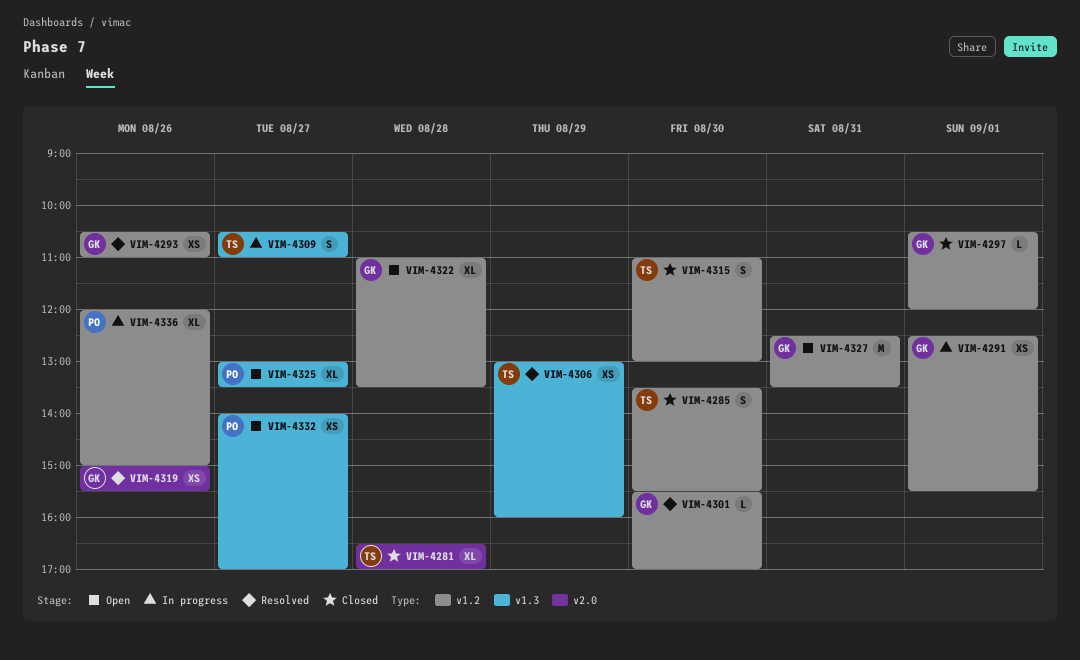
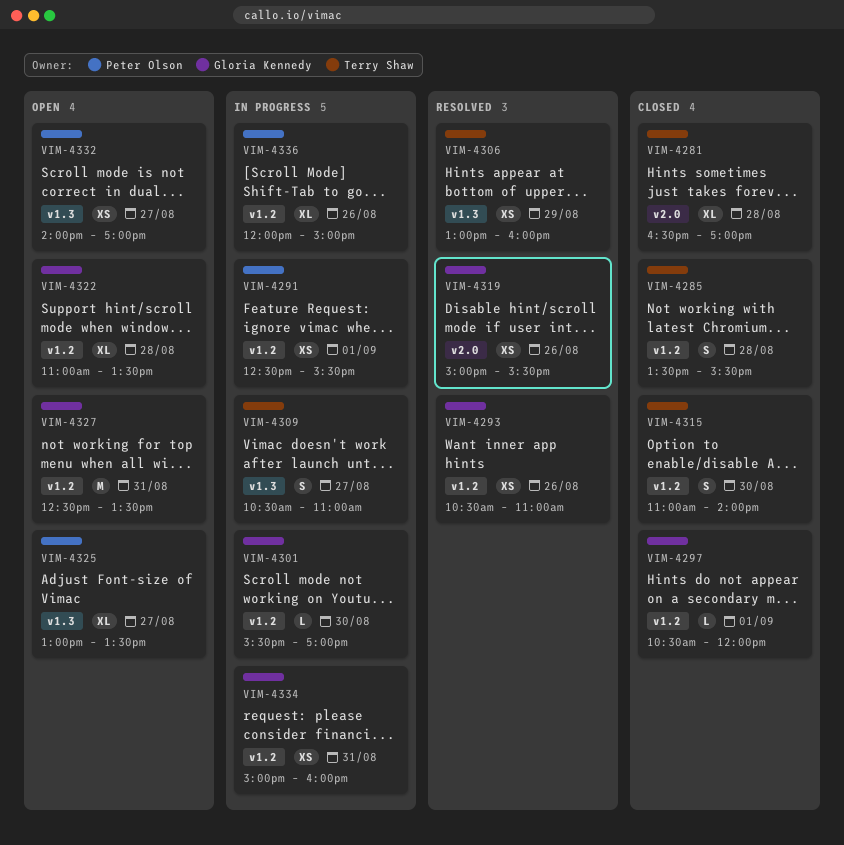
VIM-4285, day: Aug 30 -> Aug 28
VIM-4291, owner: Gloria Kennedy -> Peter Olson
VIM-4301, status: Resolved -> In progress
VIM-4315, ends: 13:00 -> 14:00
VIM-4334: none -> present

